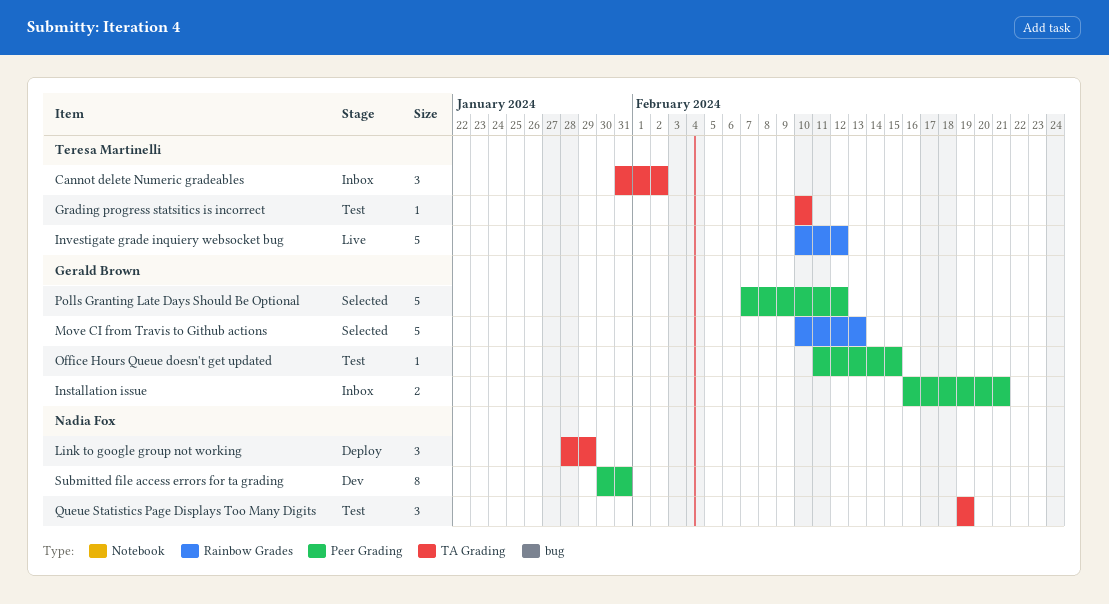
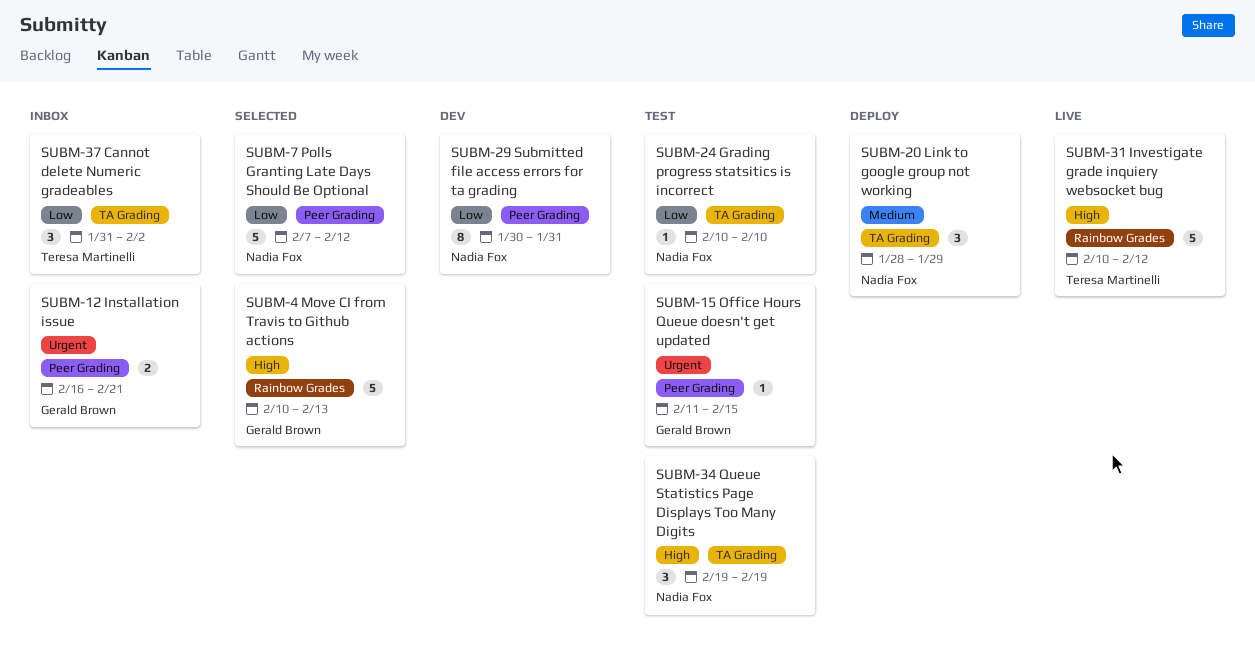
Grading progress statsitics is incorrect, owner: Teresa Martinelli -> Nadia Fox
Polls Granting Late Days Should Be Optional, owner: Gerald Brown -> Nadia Fox

